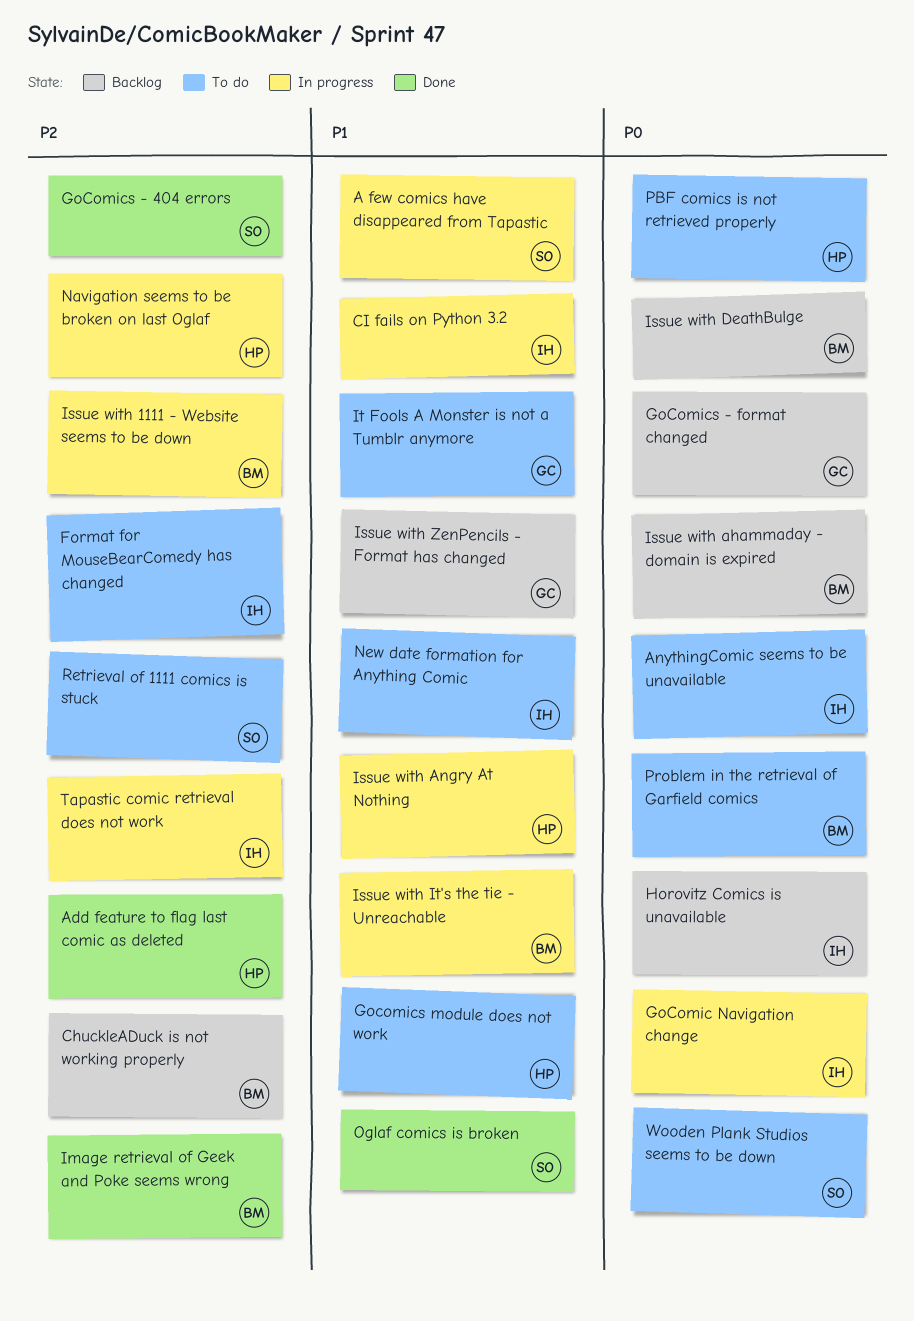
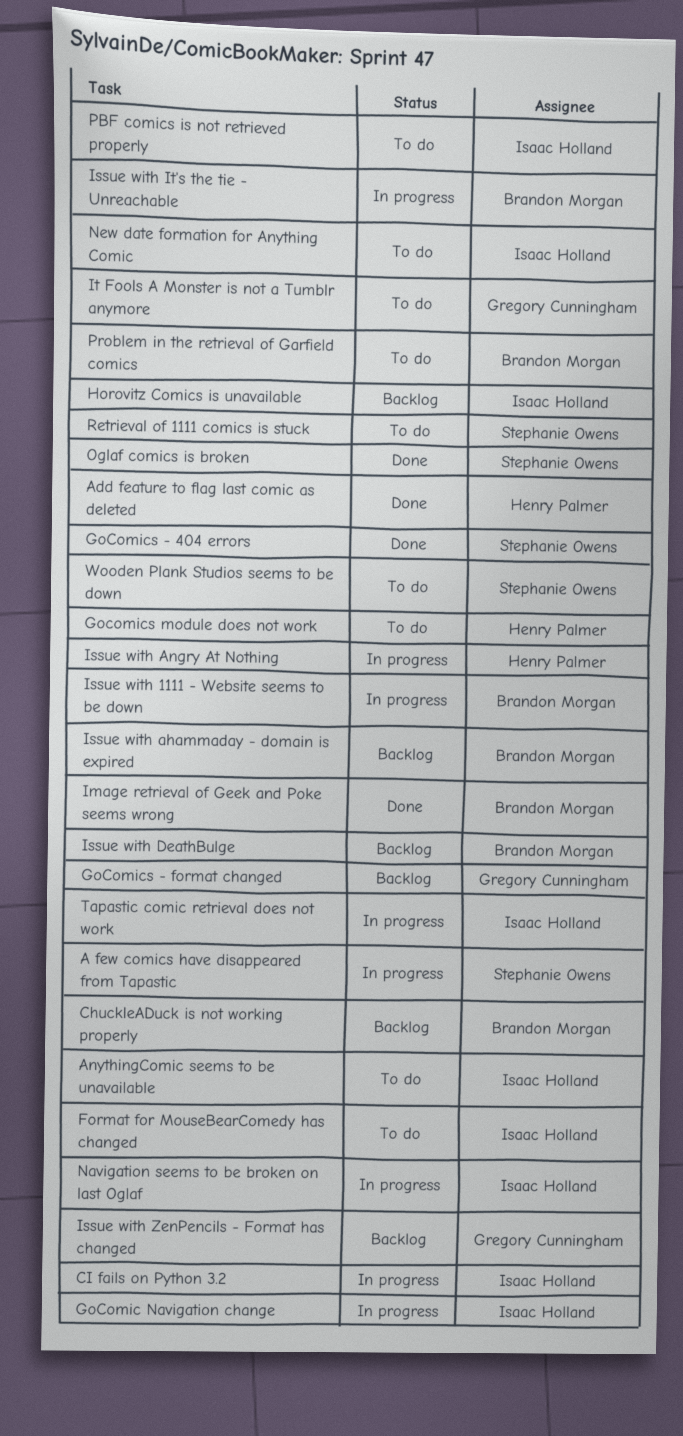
Navigation seems to be broken on last Oglaf, owner: Henry Palmer -> Isaac Holland
PBF comics is not retrieved properly, owner: Henry Palmer -> Isaac Holland

